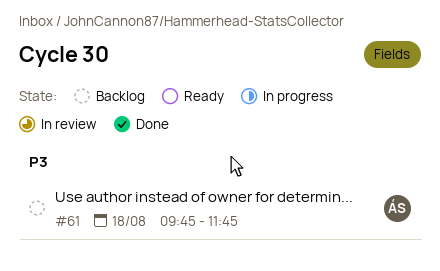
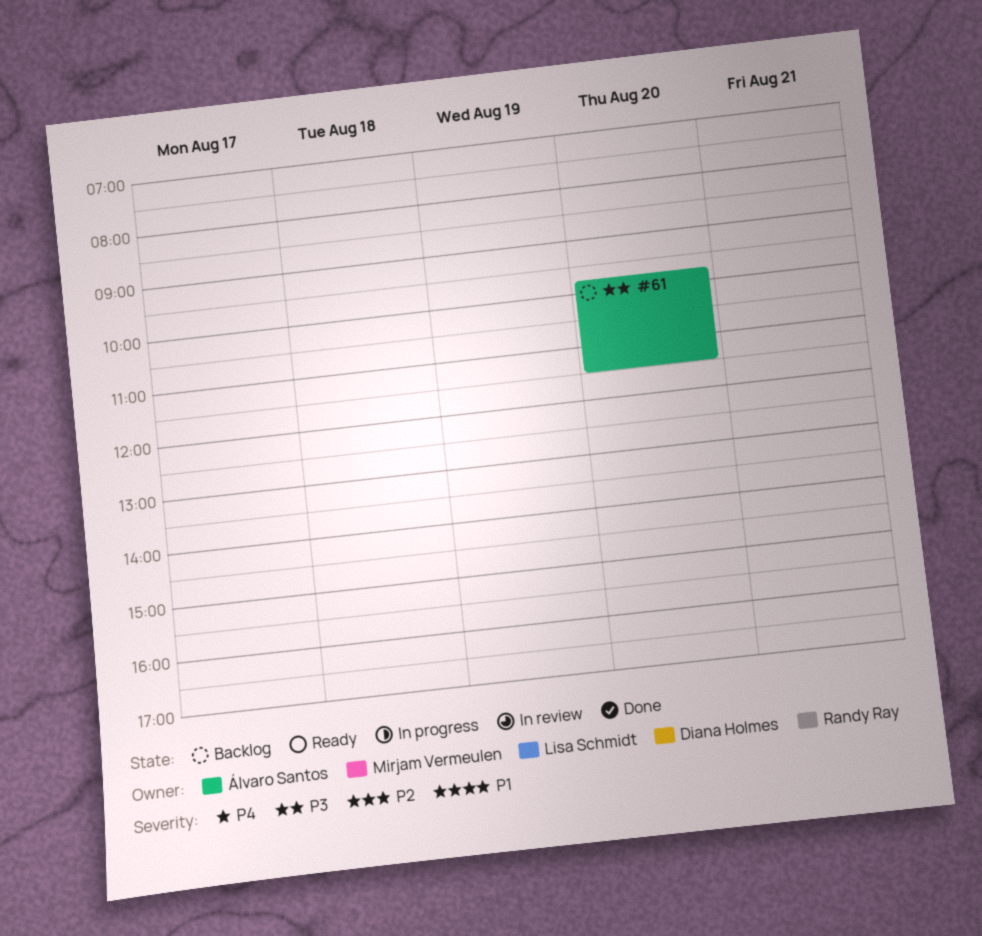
#61, day: Aug 18 -> Aug 20
#61, ends: 11:45 -> 11:30

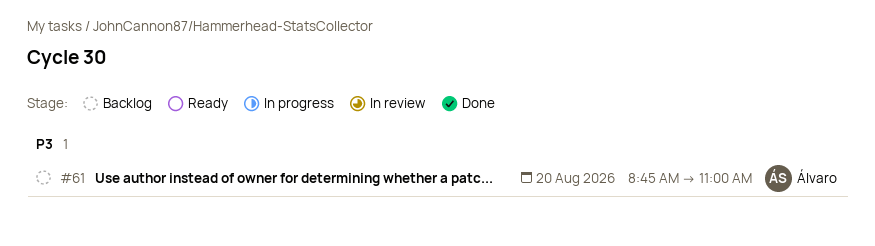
#61, begins: 09:45 -> 08:45
#61, ends: 11:30 -> 11:00

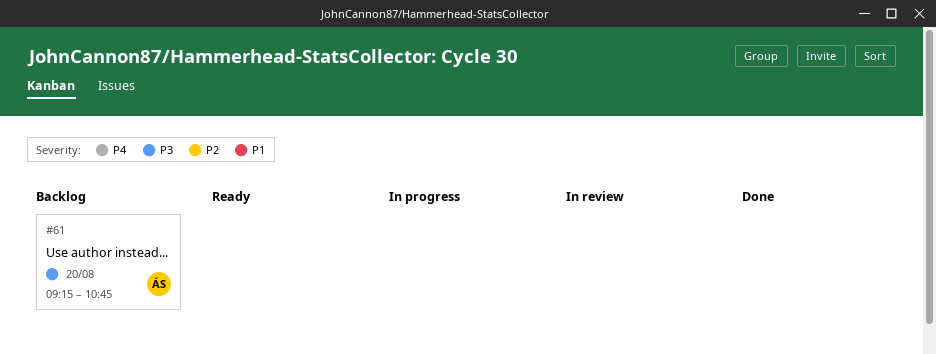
#61, begins: 08:45 -> 09:15
#61, ends: 11:00 -> 10:45

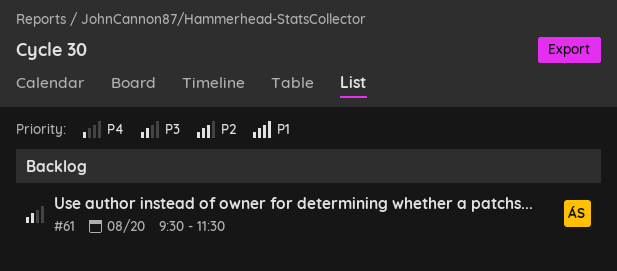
#61, begins: 09:15 -> 09:30
#61, ends: 10:45 -> 11:30

